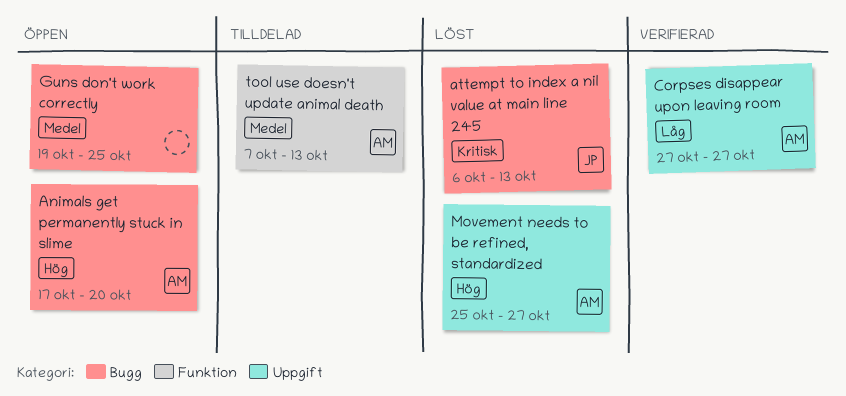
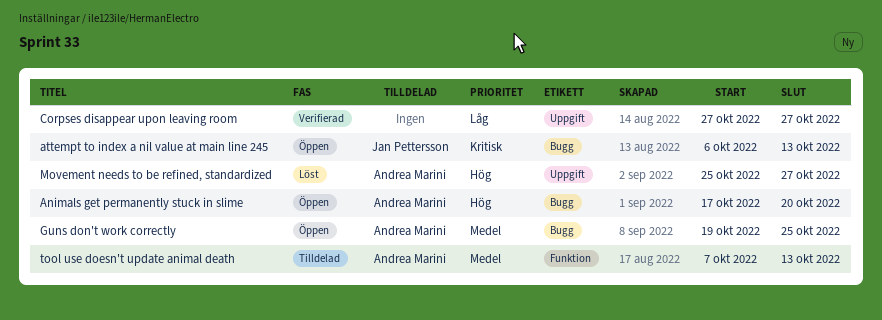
attempt to index a nil value at main line 245, status: Löst -> Öppen
Corpses disappear upon leaving room, owner: Andrea Marini -> none
Guns don't work correctly, owner: none -> Andrea Marini

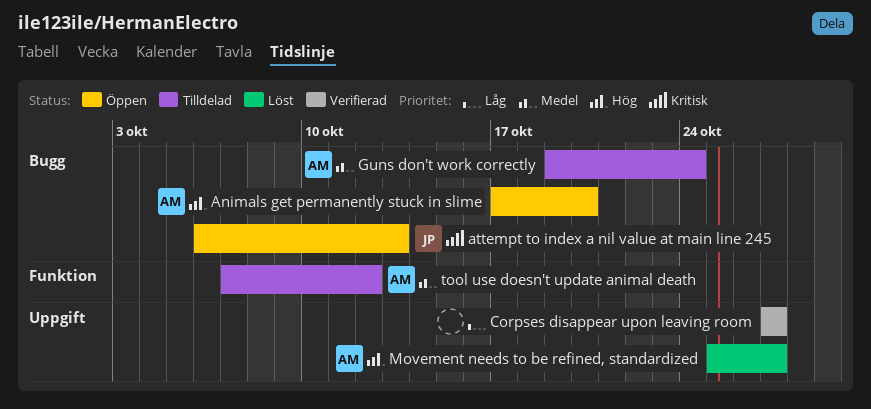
Guns don't work correctly, status: Öppen -> Tilldelad
Guns don't work correctly, due: Oct 25 -> Oct 24
tool use doesn't update animal death, due: Oct 13 -> Oct 12

